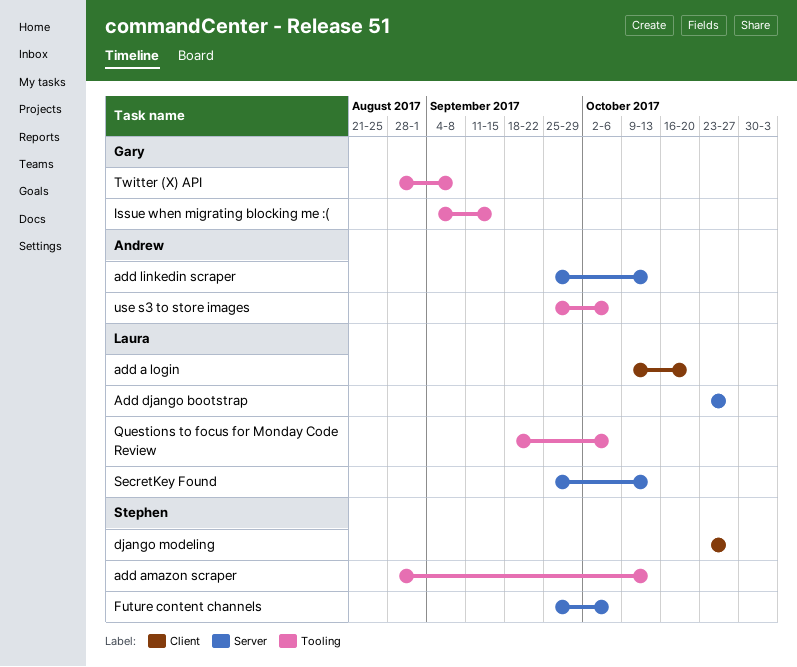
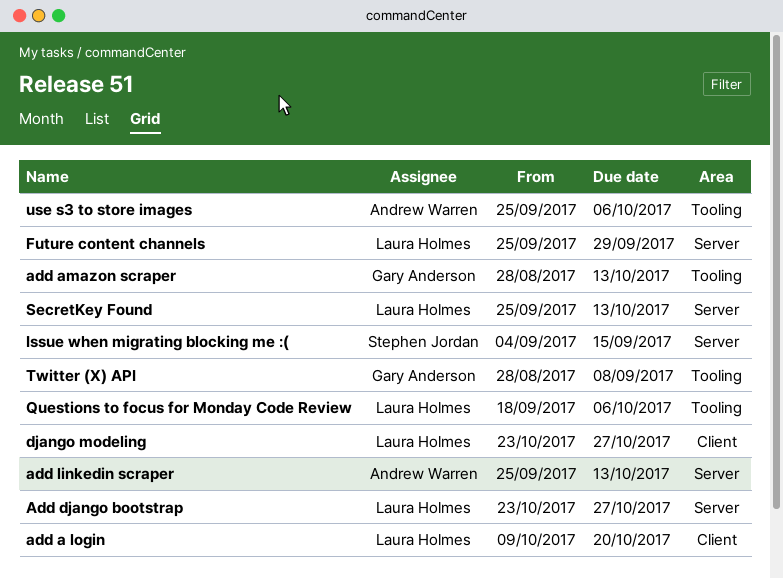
add amazon scraper, owner: Stephen Jordan -> Gary Anderson
django modeling, owner: Stephen Jordan -> Laura Holmes
Future content channels, owner: Stephen Jordan -> Laura Holmes
Future content channels, due: Oct 6 -> Sep 29
Issue when migrating blocking me :(, owner: Gary Anderson -> Stephen Jordan
Issue when migrating blocking me :(, label: Tooling -> Server

